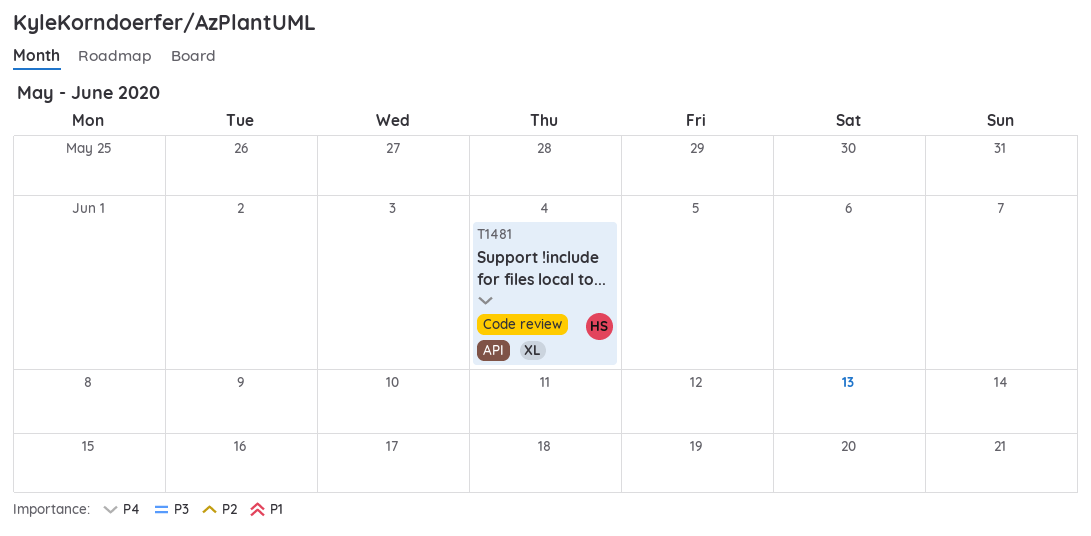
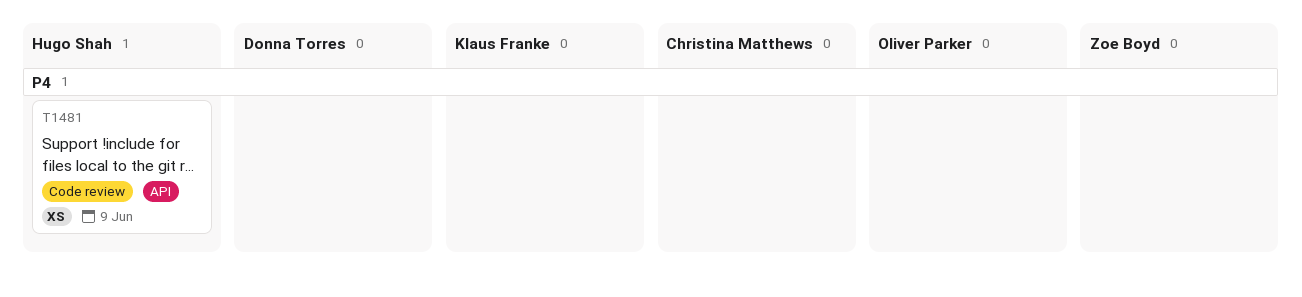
T1481, estimate: XL -> XS
T1481, due: Jun 4 -> Jun 9

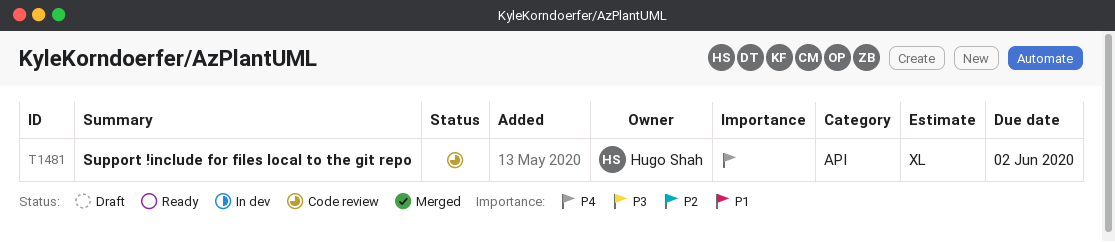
T1481, estimate: XS -> XL
T1481, due: Jun 9 -> Jun 2

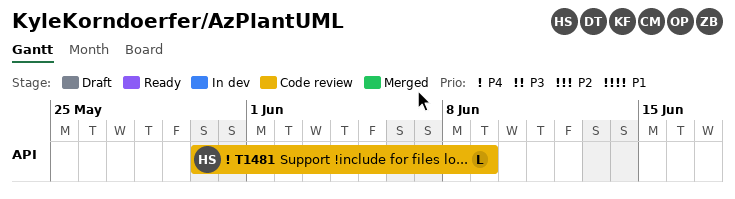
T1481, estimate: XL -> L
T1481, due: Jun 2 -> Jun 9

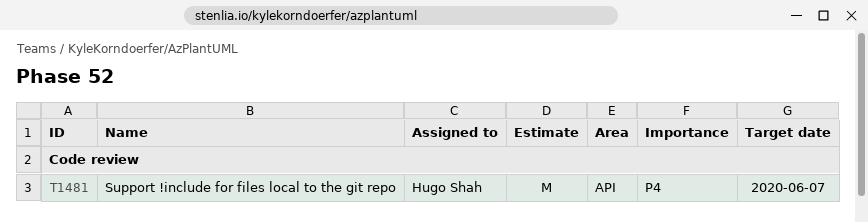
T1481, estimate: L -> M
T1481, due: Jun 9 -> Jun 7

